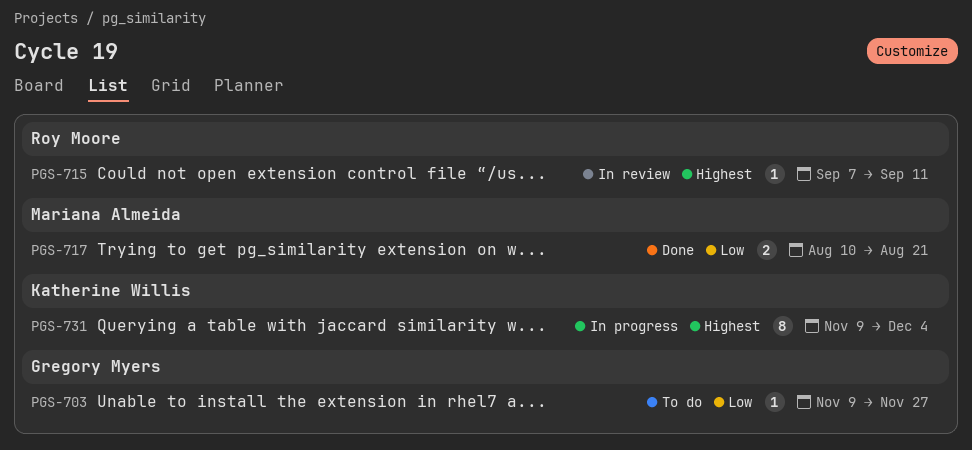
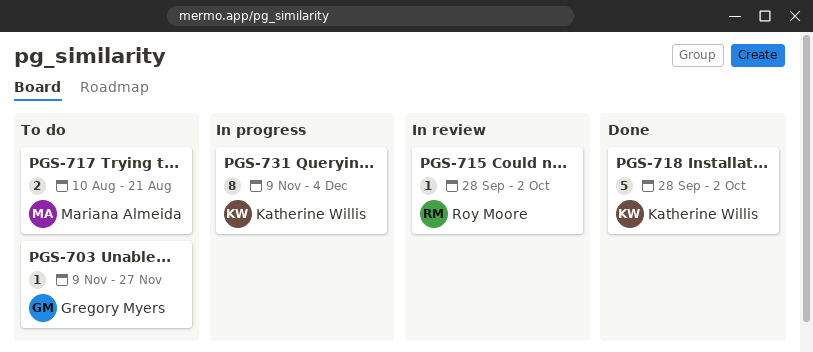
PGS-715, start: Sep 7 -> Sep 28
PGS-715, due: Sep 11 -> Oct 2
PGS-717, status: Done -> To do
PGS-718: none -> present

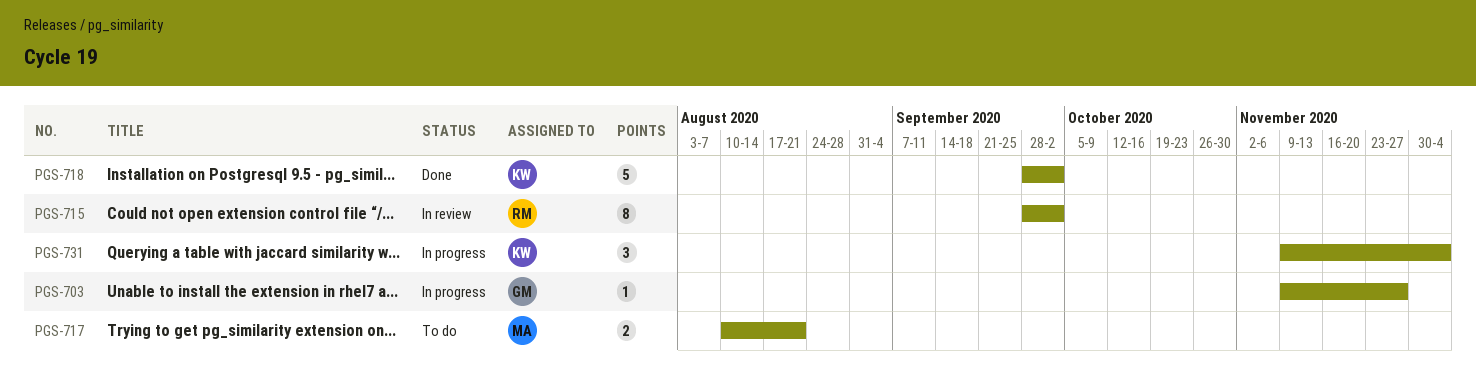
PGS-703, status: To do -> In progress
PGS-715, estimate: 1 -> 8
PGS-731, estimate: 8 -> 3

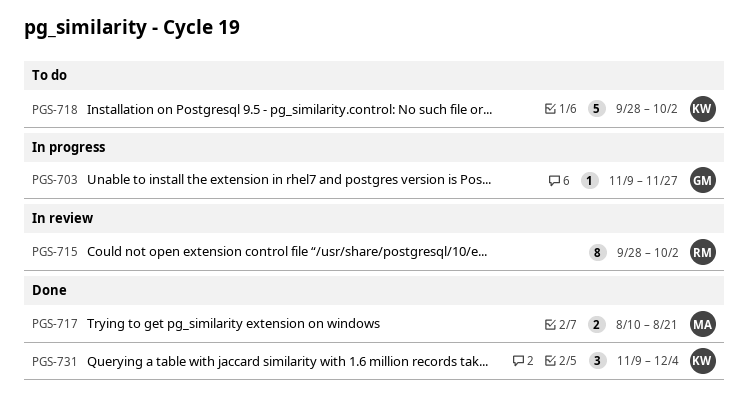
PGS-717, status: To do -> Done
PGS-718, status: Done -> To do
PGS-731, status: In progress -> Done

